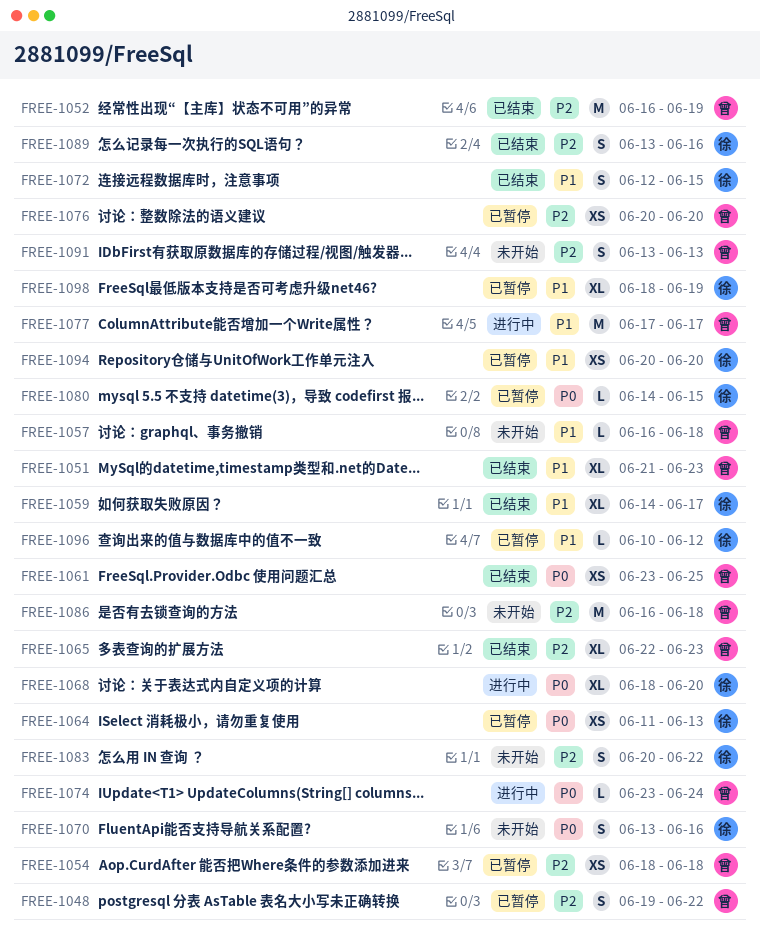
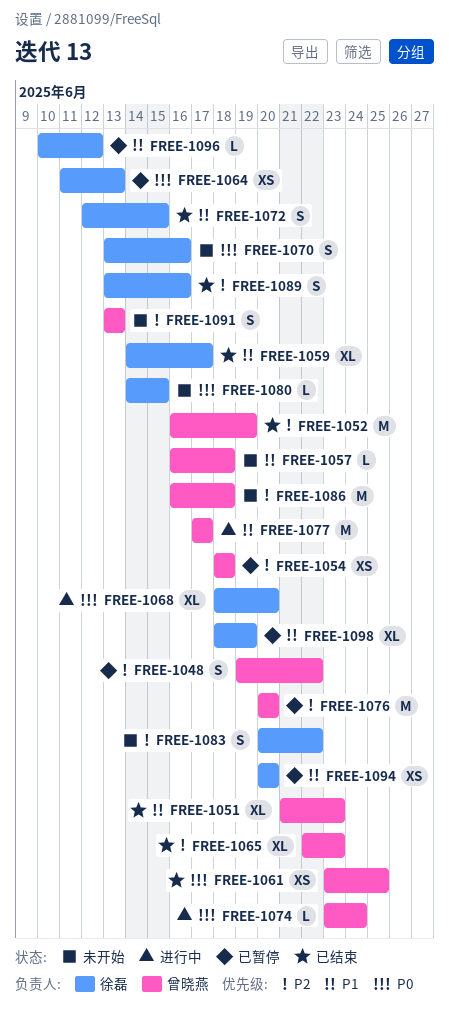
FREE-1076, estimate: XS -> M
FREE-1080, status: 已暂停 -> 未开始

